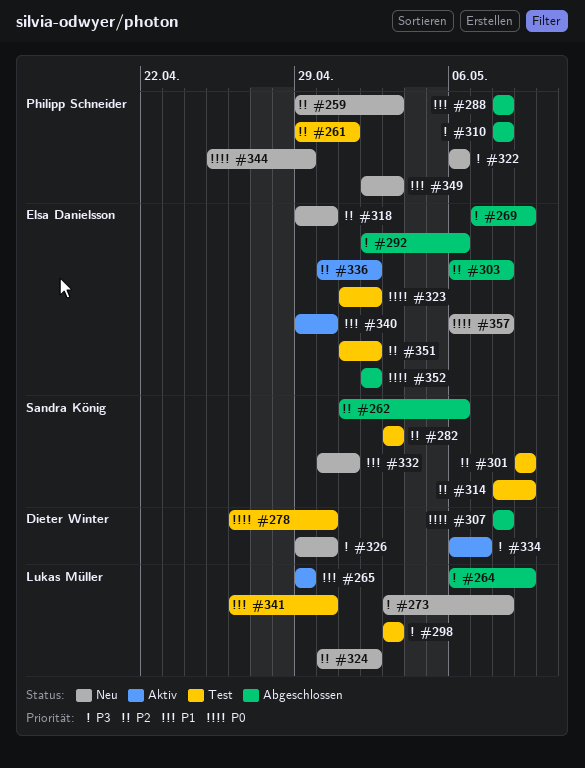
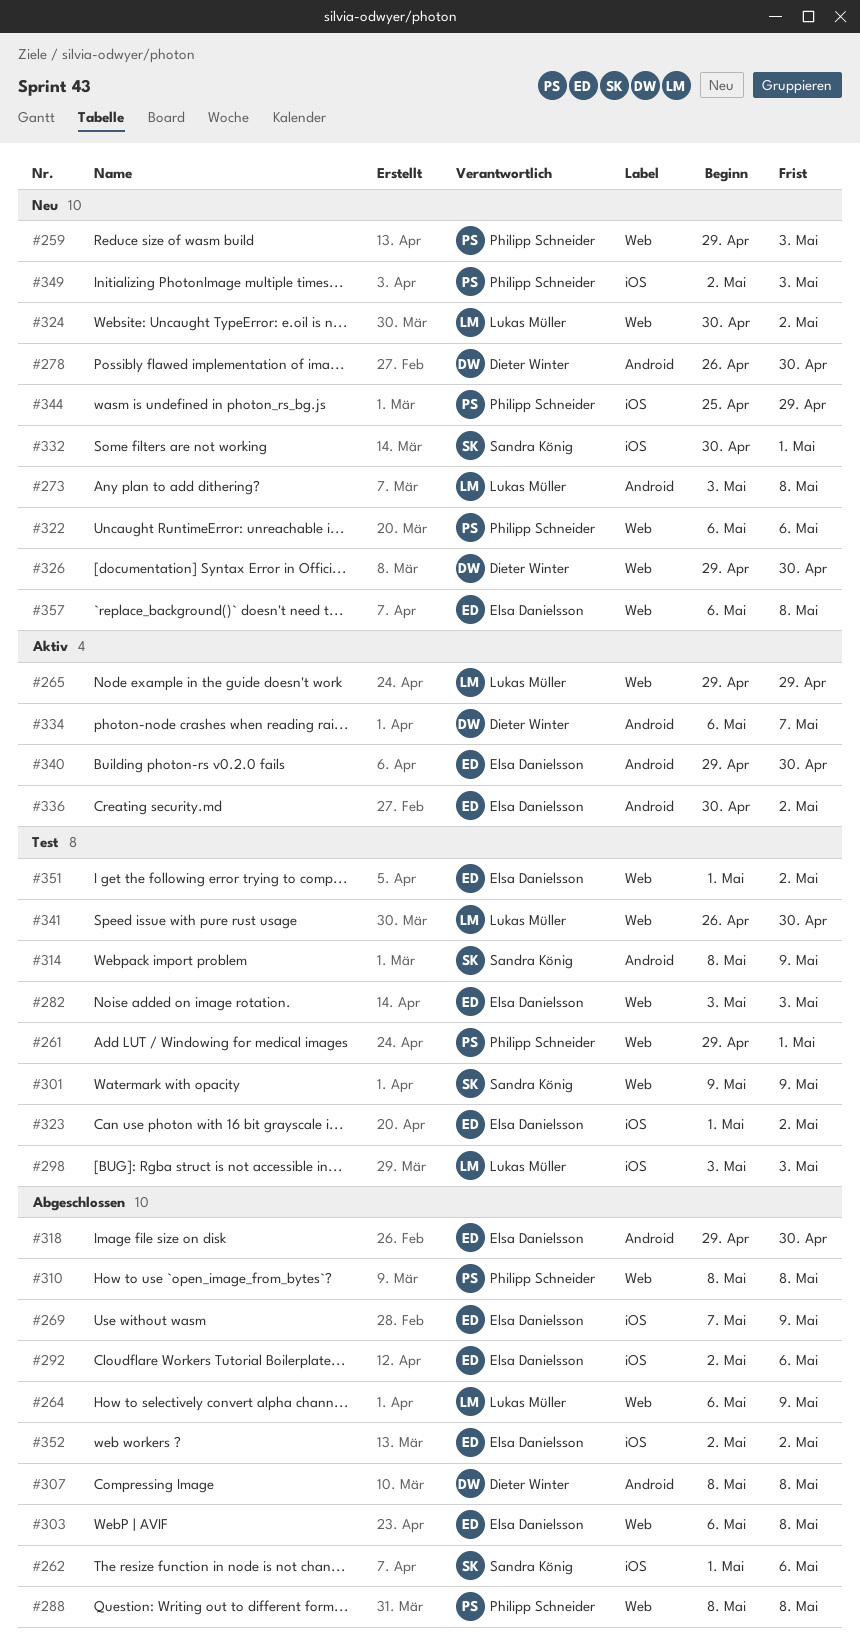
#278, status: Test -> Neu
#282, owner: Sandra König -> Elsa Danielsson
#318, status: Neu -> Abgeschlossen

